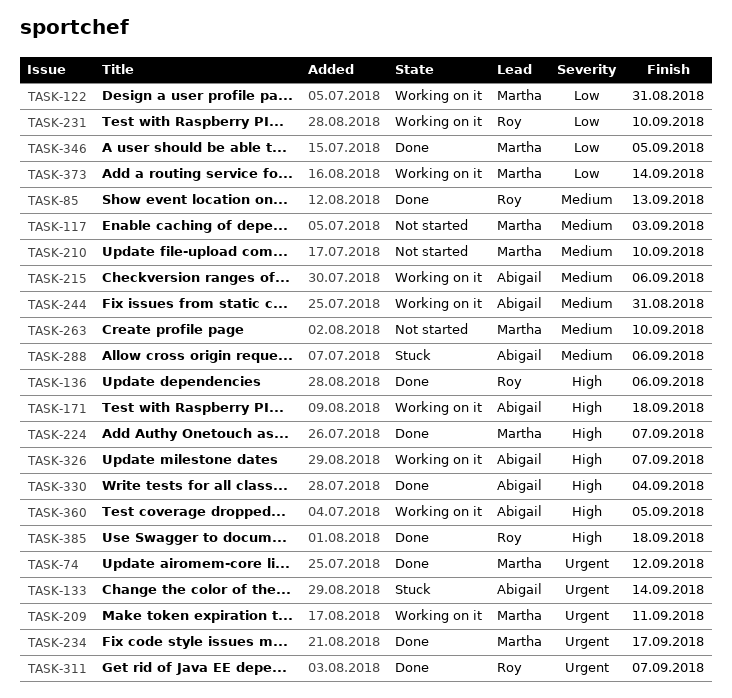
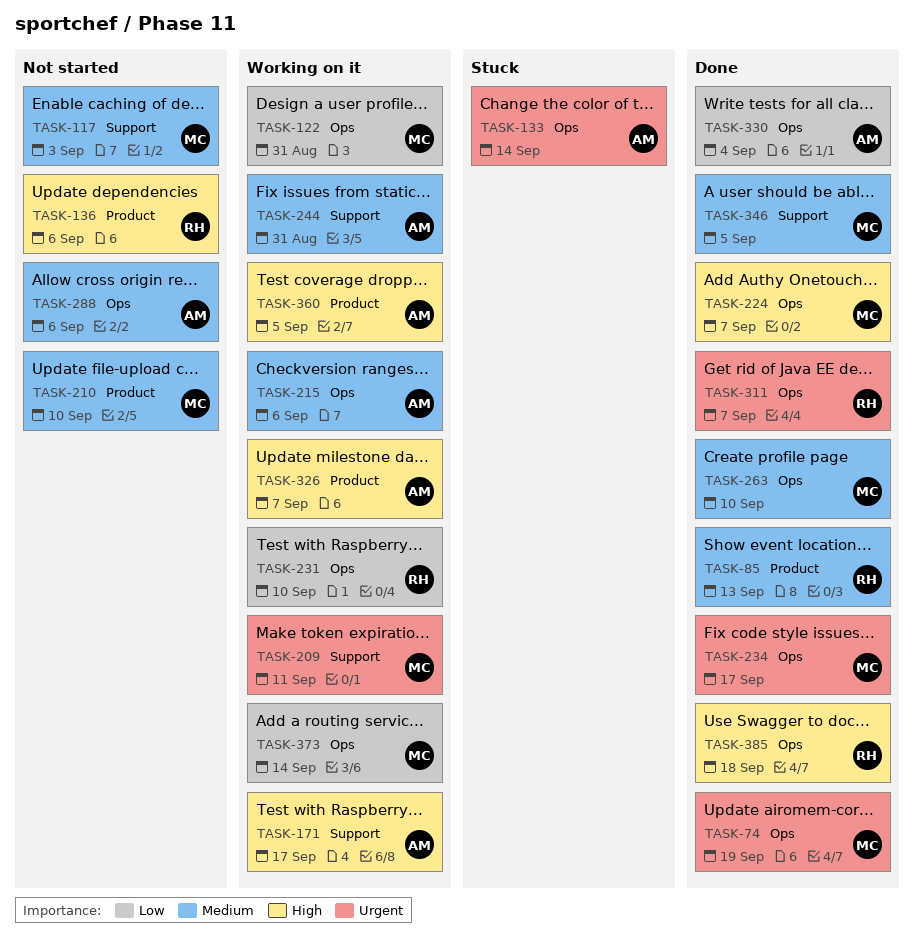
TASK-74, due: Sep 12 -> Sep 19
TASK-136, status: Done -> Not started
TASK-171, due: Sep 18 -> Sep 17
TASK-263, status: Not started -> Done
TASK-288, status: Stuck -> Not started
TASK-330, priority: High -> Low
TASK-346, priority: Low -> Medium

